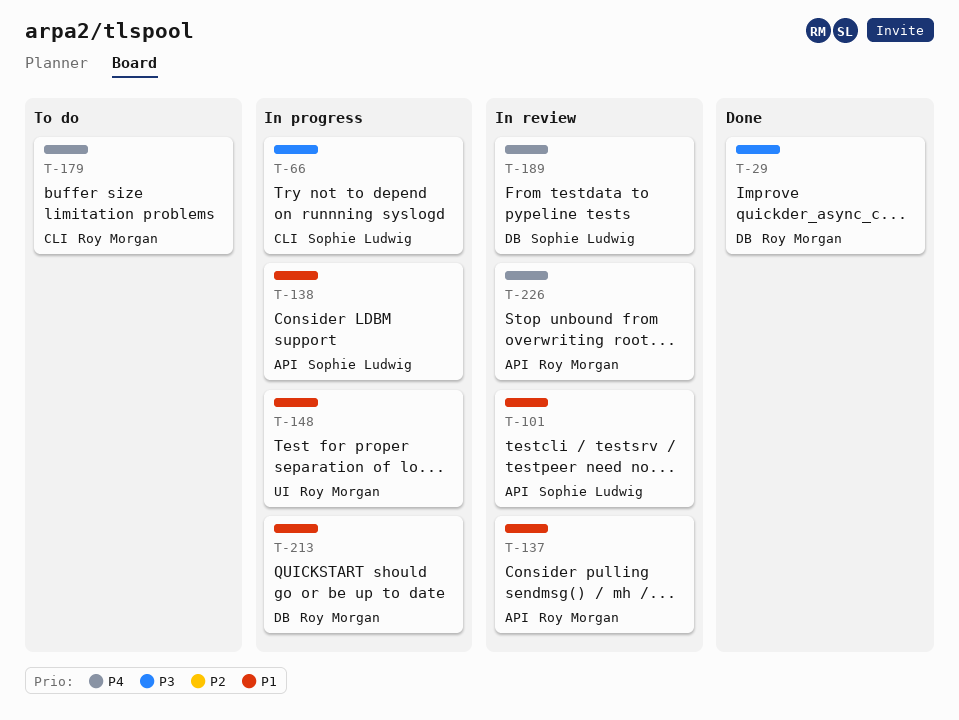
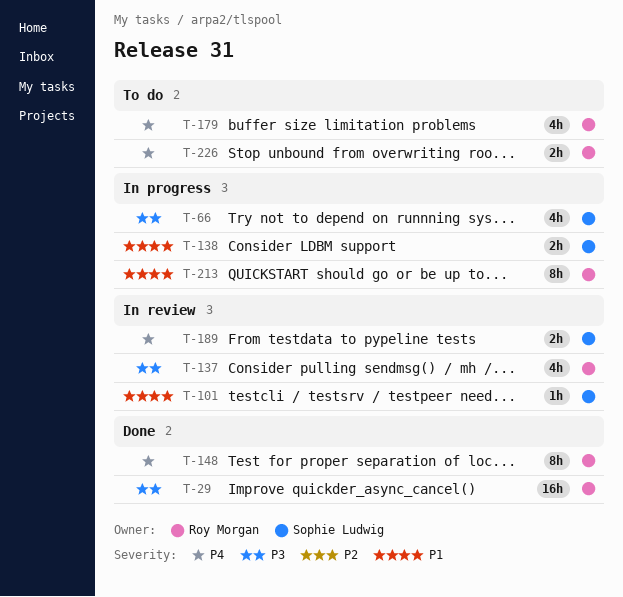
T-137, priority: P1 -> P3
T-148, status: In progress -> Done
T-148, priority: P1 -> P4
T-226, status: In review -> To do

